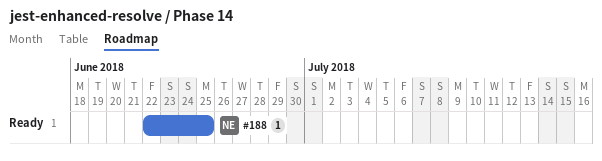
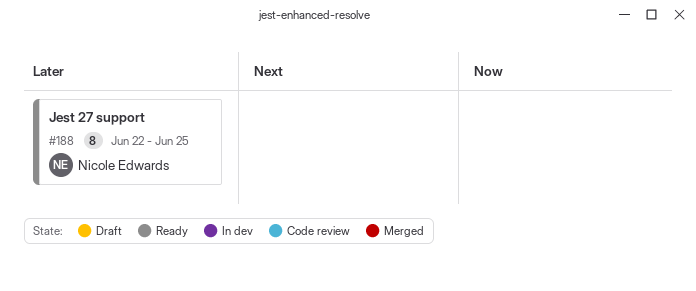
#188, estimate: 1 -> 8

